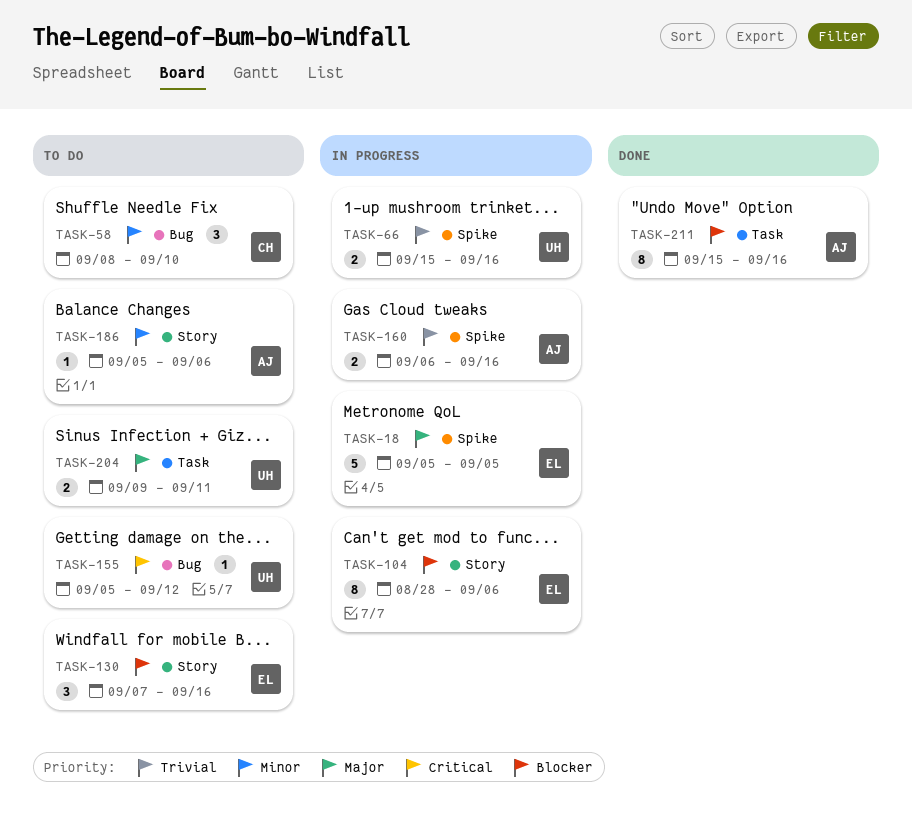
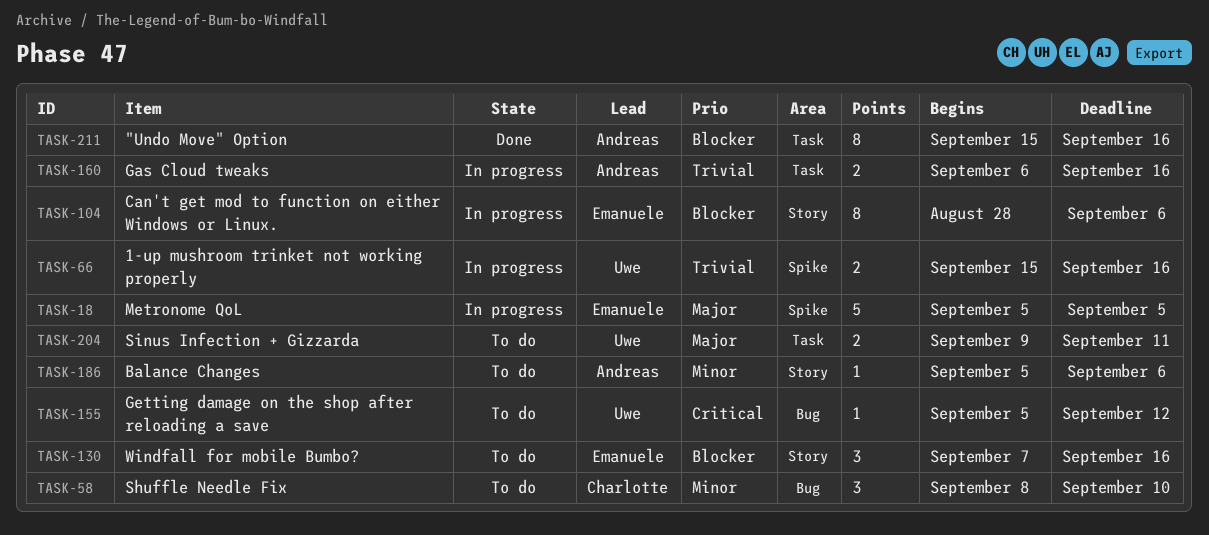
TASK-160, label: Spike -> Task

